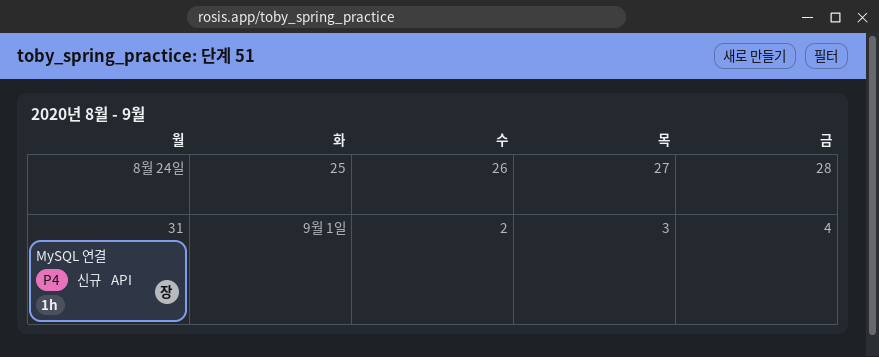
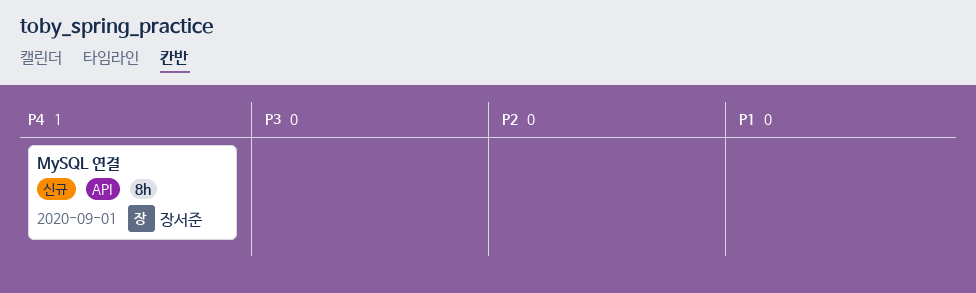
MySQL 연결, estimate: 1h -> 8h
MySQL 연결, due: Aug 31 -> Sep 1

